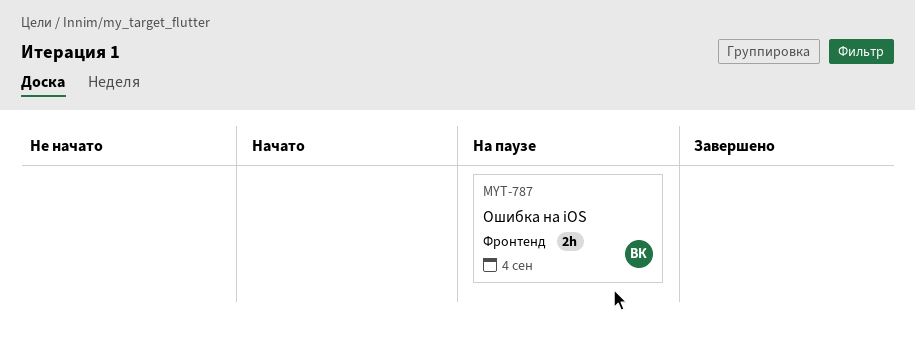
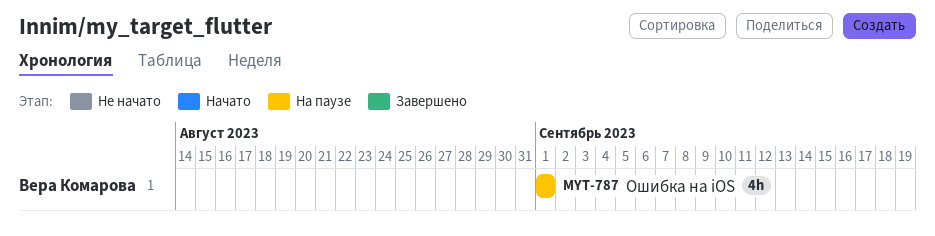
MYT-787, estimate: 2h -> 4h
MYT-787, due: Sep 4 -> Sep 1

